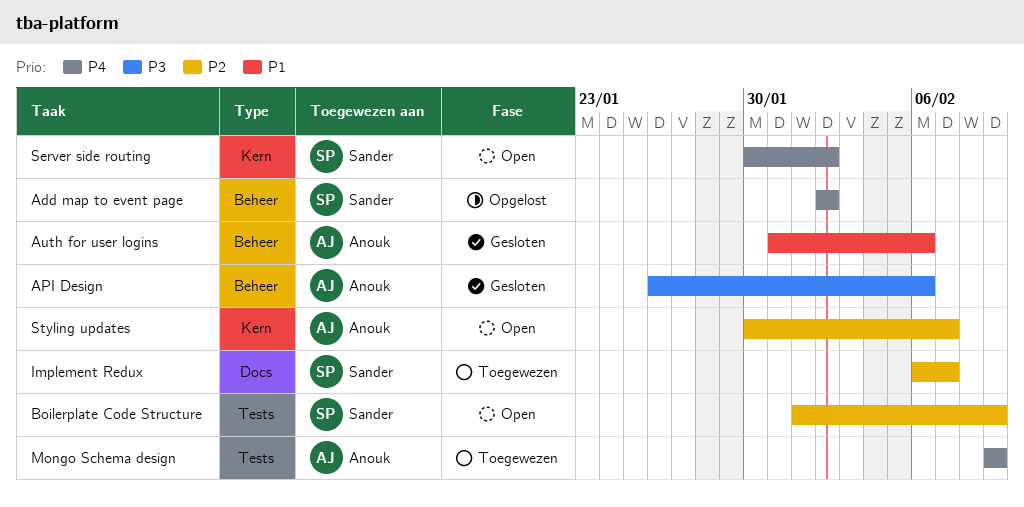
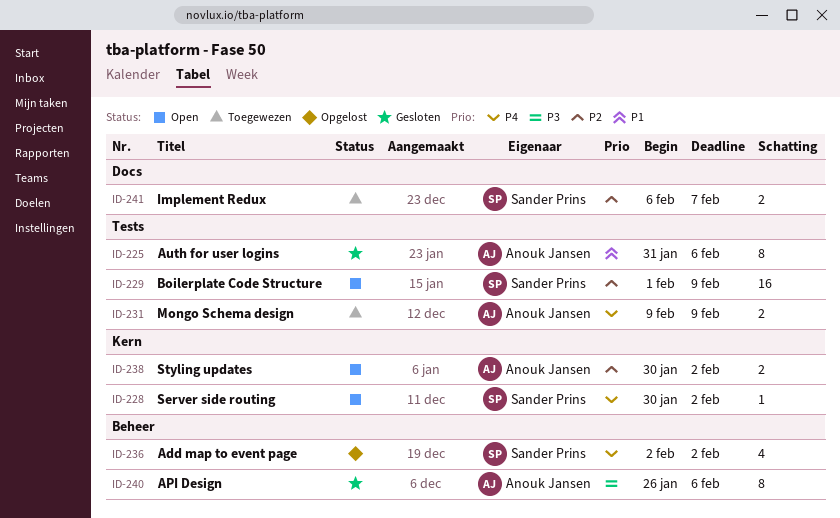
Auth for user logins, label: Beheer -> Tests
Styling updates, due: Feb 7 -> Feb 2

